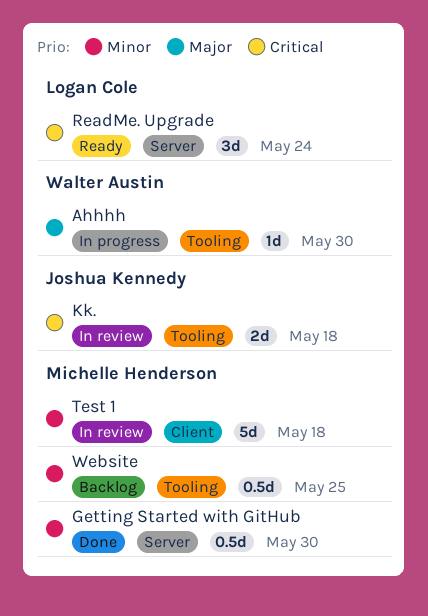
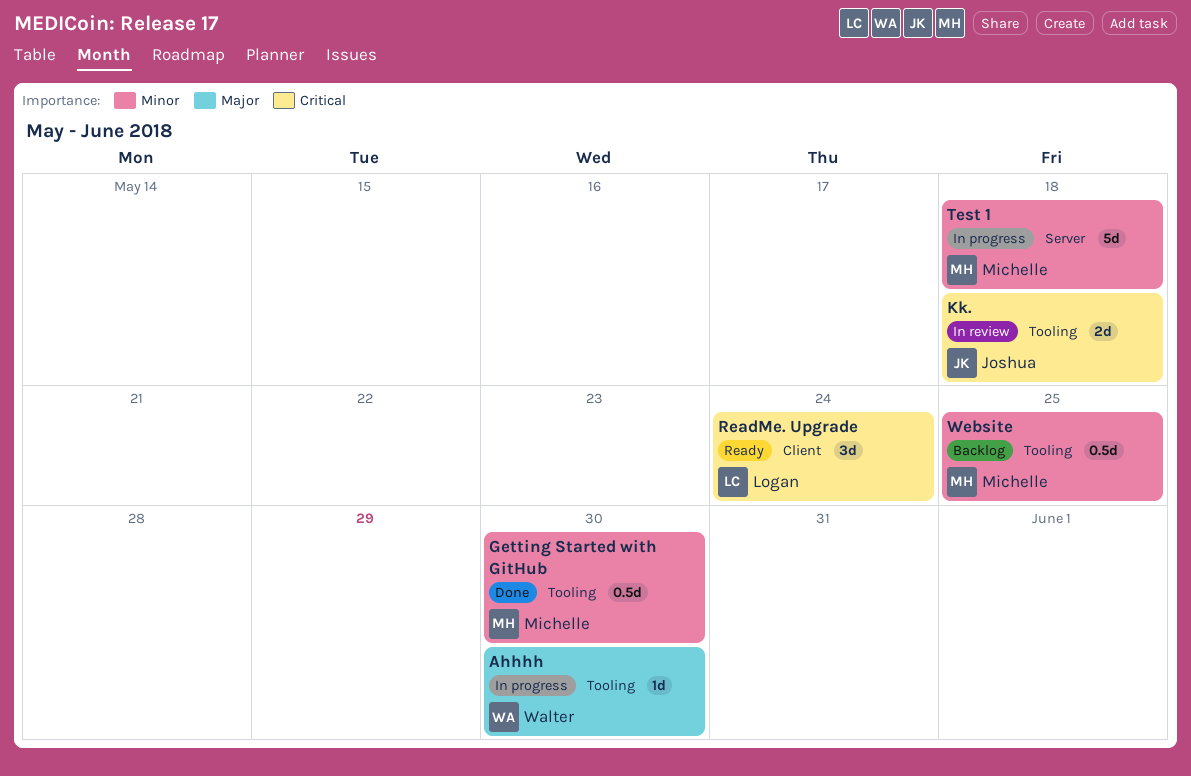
Getting Started with GitHub, label: Server -> Tooling
ReadMe. Upgrade, label: Server -> Client
Test 1, status: In review -> In progress
Test 1, label: Client -> Server

